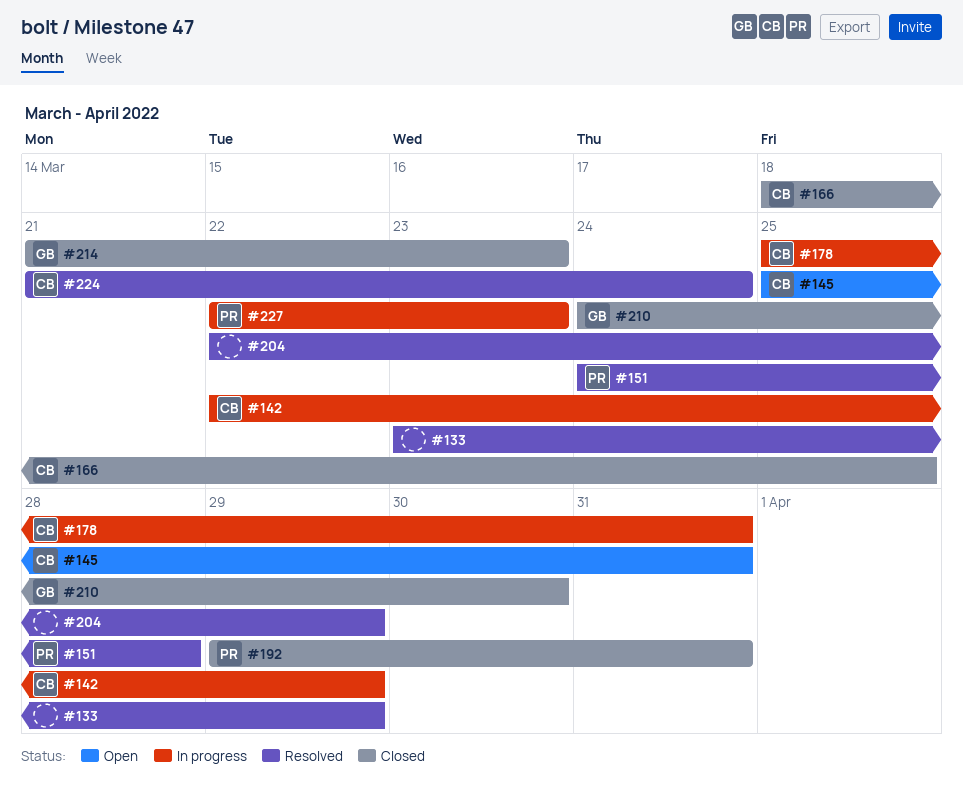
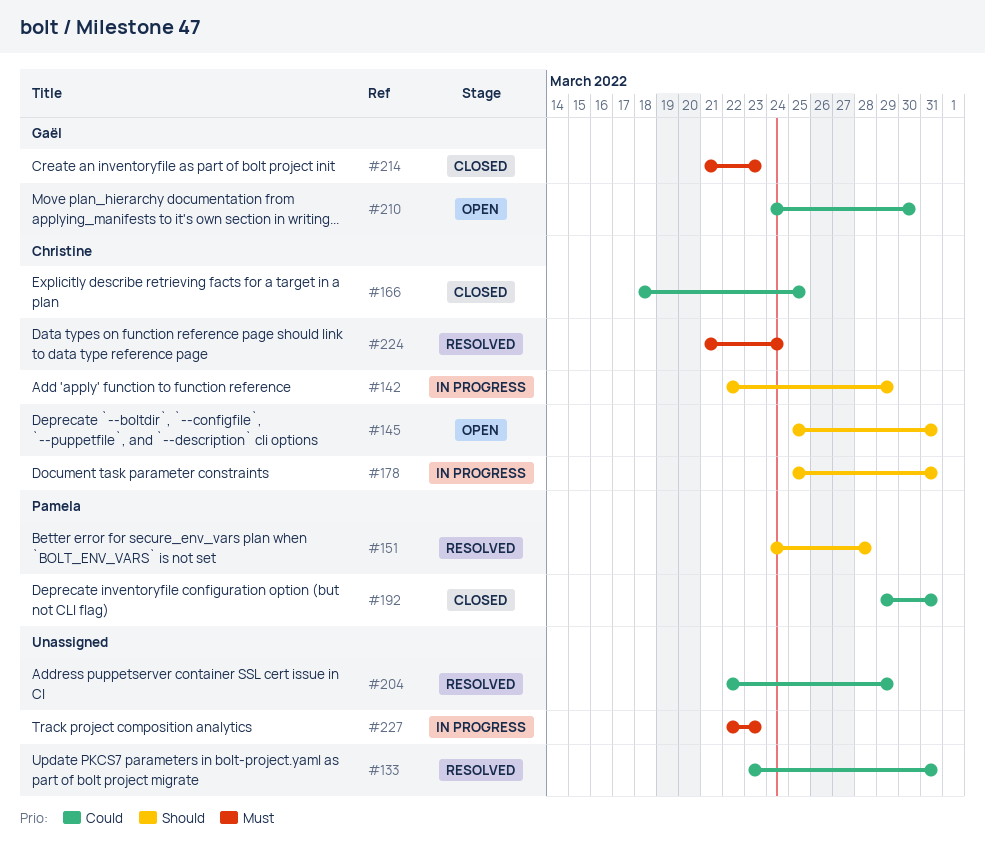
#133, due: Mar 29 -> Mar 31
#210, status: Closed -> Open
#227, owner: Pamela -> none

